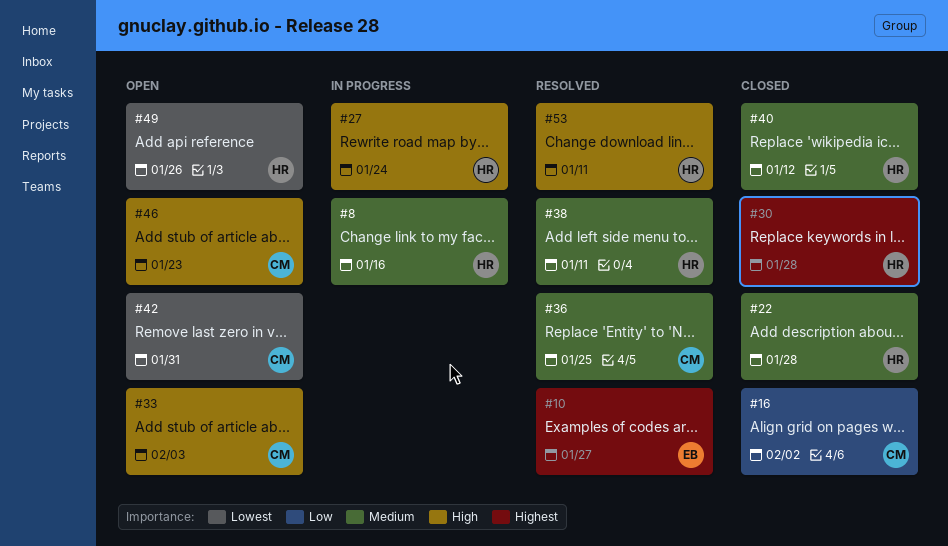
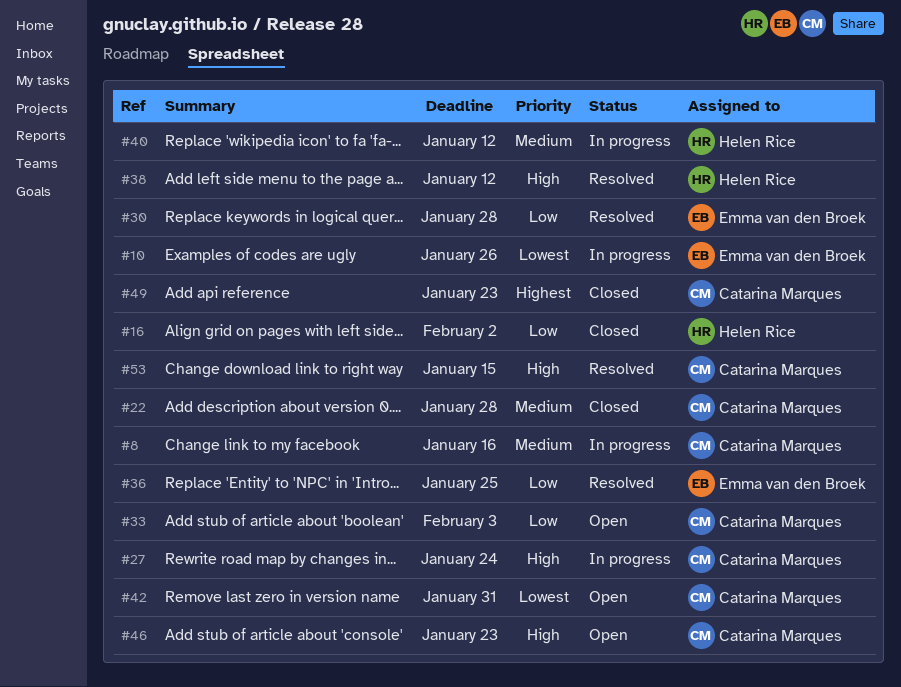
#8, owner: Helen Rice -> Catarina Marques
#10, status: Resolved -> In progress
#10, priority: Highest -> Lowest
#10, due: Jan 27 -> Jan 26
#16, owner: Catarina Marques -> Helen Rice
#22, owner: Helen Rice -> Catarina Marques
#27, owner: Helen Rice -> Catarina Marques
#30, status: Closed -> Resolved
#30, owner: Helen Rice -> Emma van den Broek
#30, priority: Highest -> Low
#33, priority: High -> Low
#36, owner: Catarina Marques -> Emma van den Broek
#36, priority: Medium -> Low
#38, priority: Medium -> High
#38, due: Jan 11 -> Jan 12
#40, status: Closed -> In progress
#49, status: Open -> Closed
#49, owner: Helen Rice -> Catarina Marques
#49, priority: Lowest -> Highest
#49, due: Jan 26 -> Jan 23
#53, owner: Helen Rice -> Catarina Marques
#53, due: Jan 11 -> Jan 15

